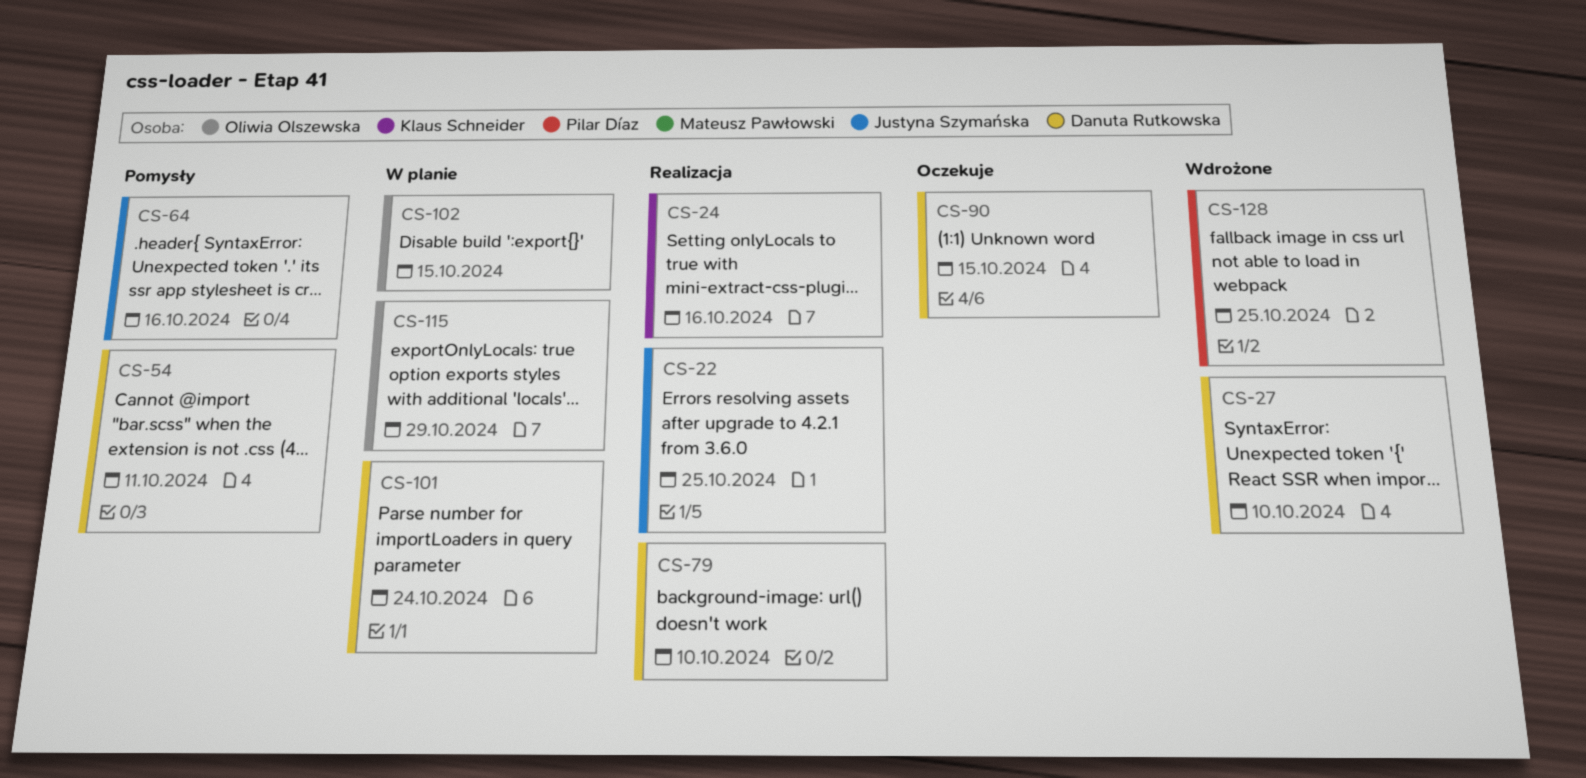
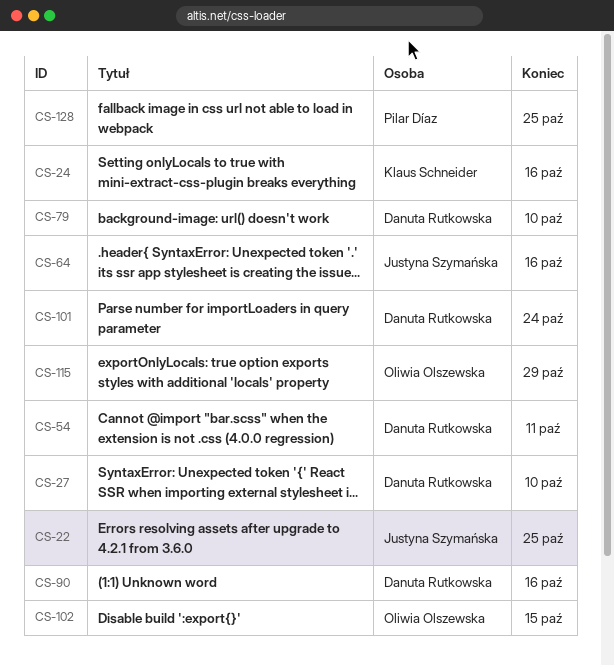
CS-90, due: Oct 15 -> Oct 16

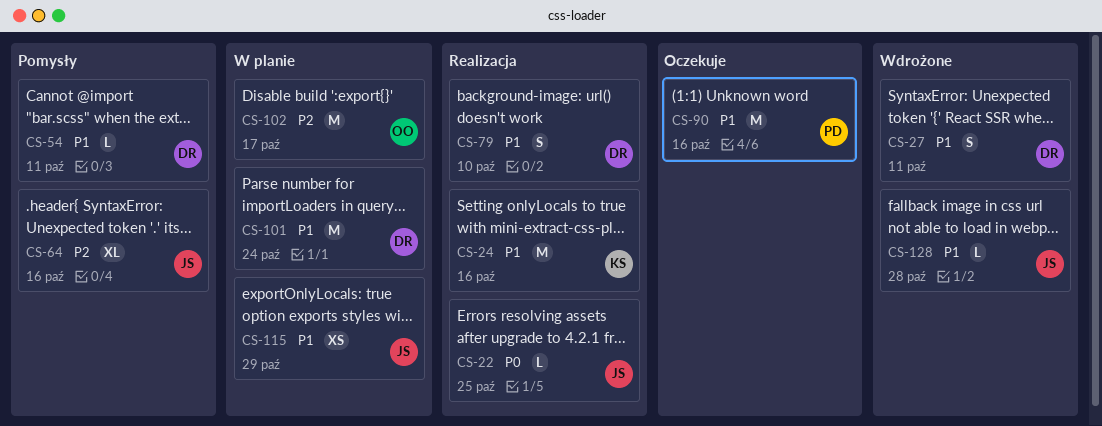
CS-27, due: Oct 10 -> Oct 11
CS-90, owner: Danuta Rutkowska -> Pilar Díaz
CS-102, due: Oct 15 -> Oct 17
CS-115, owner: Oliwia Olszewska -> Justyna Szymańska
CS-128, owner: Pilar Díaz -> Justyna Szymańska
CS-128, due: Oct 25 -> Oct 28

